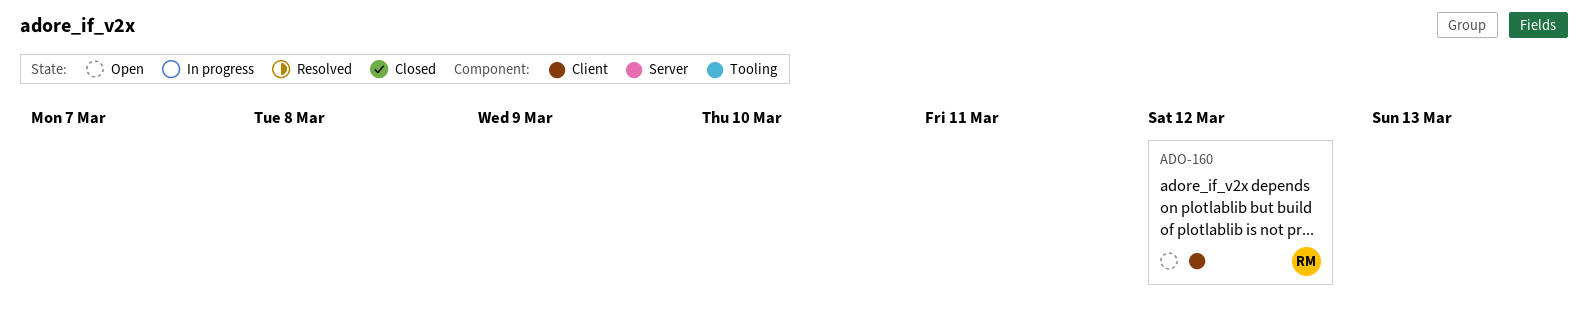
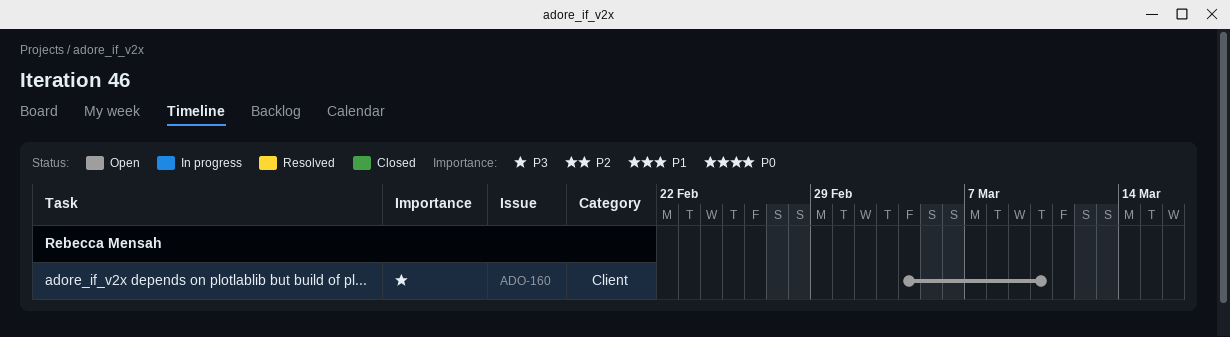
ADO-160, due: Mar 12 -> Mar 10

